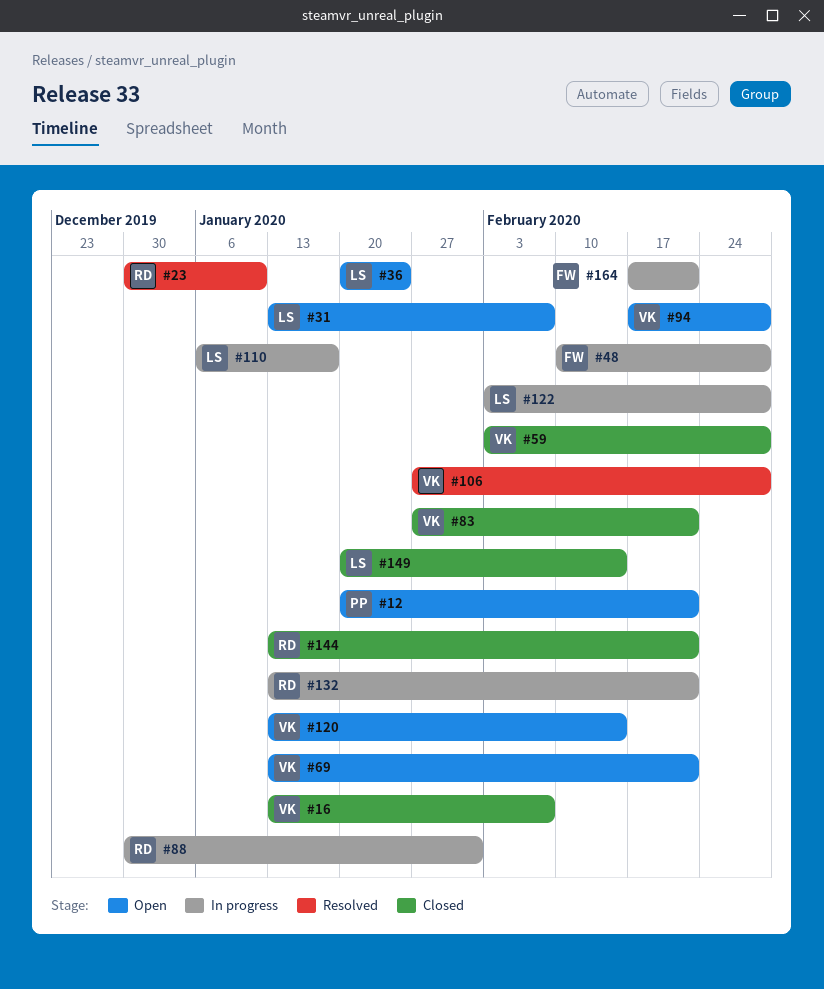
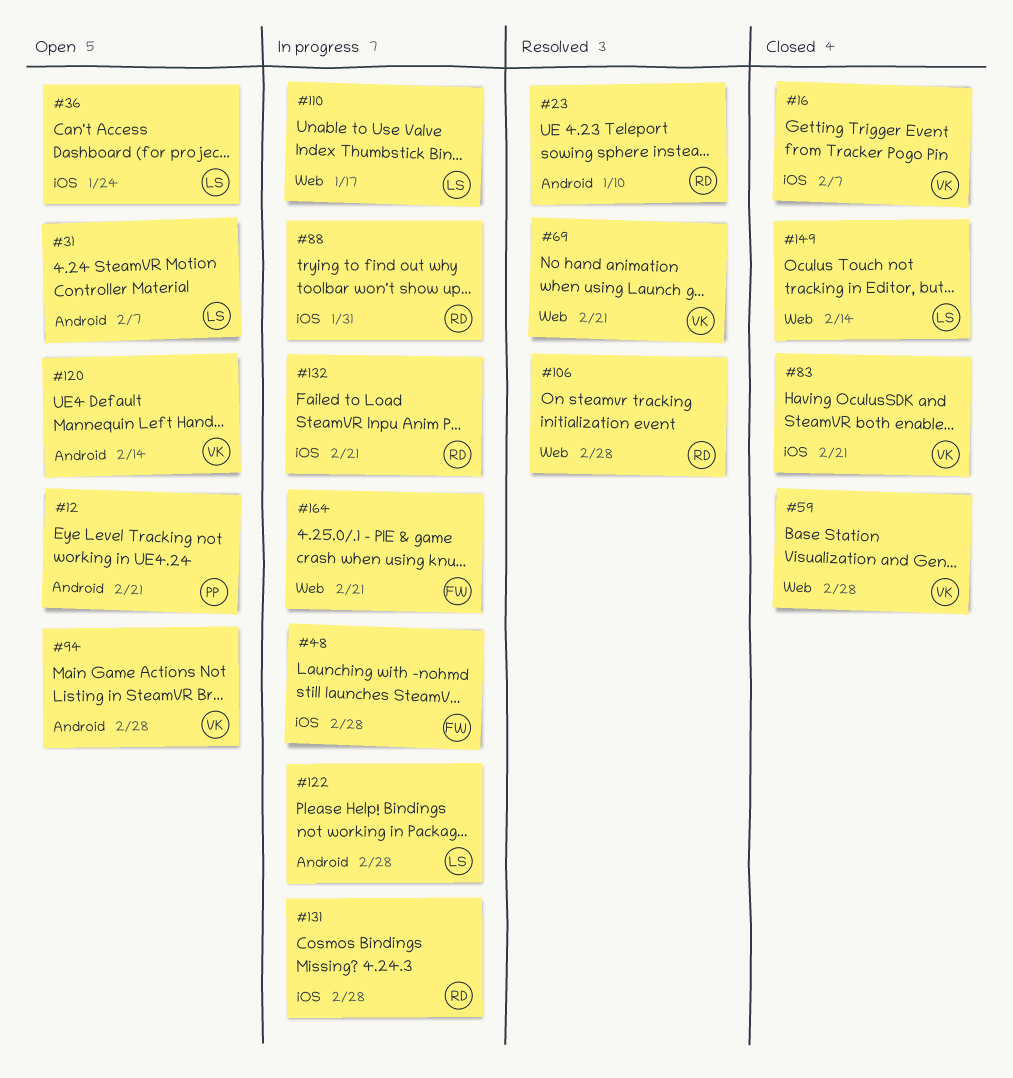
#69, status: Open -> Resolved
#106, owner: VK -> RD
#131: none -> present
#144: present -> none

